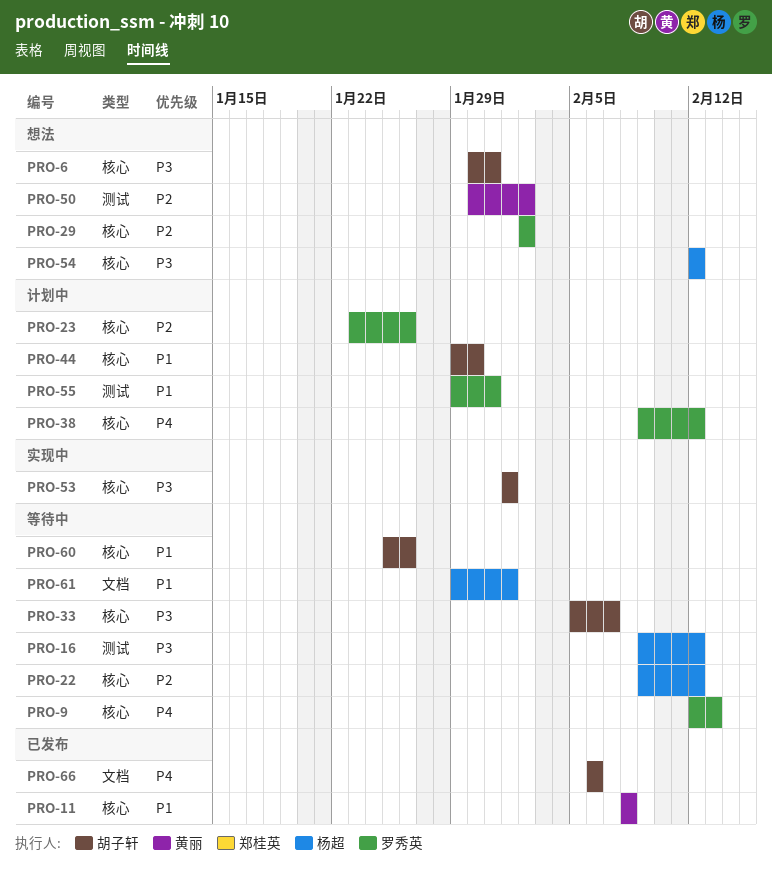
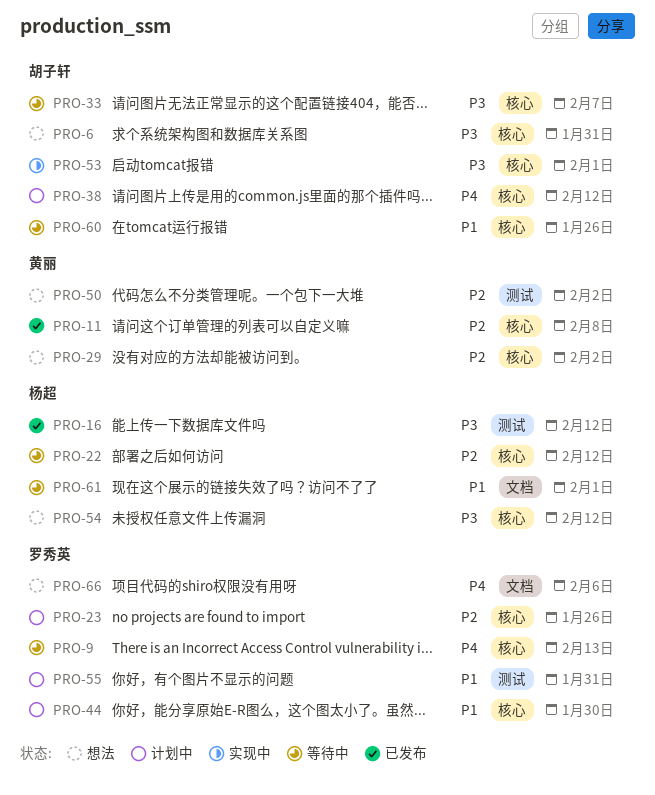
PRO-11, priority: P1 -> P2
PRO-16, status: 等待中 -> 已发布
PRO-29, owner: 罗秀英 -> 黄丽
PRO-38, owner: 罗秀英 -> 胡子轩
PRO-44, owner: 胡子轩 -> 罗秀英
PRO-66, status: 已发布 -> 想法
PRO-66, owner: 胡子轩 -> 罗秀英

